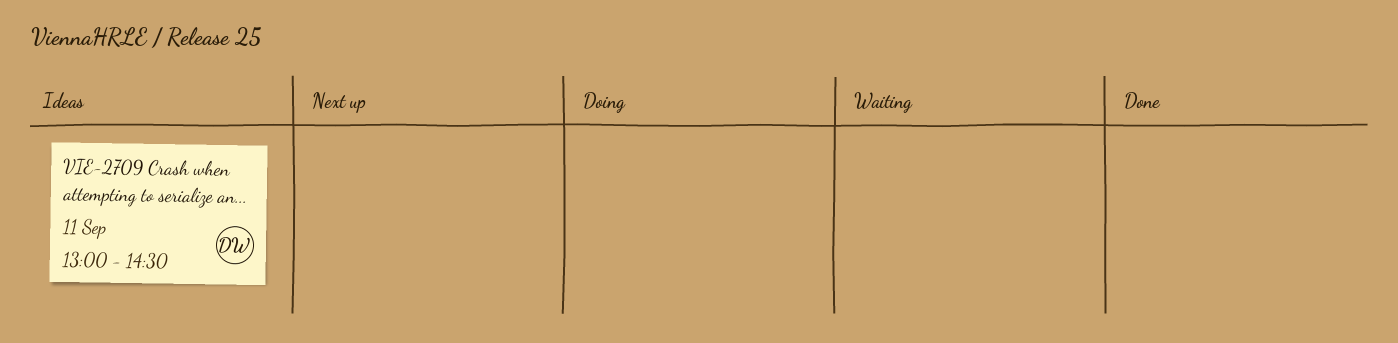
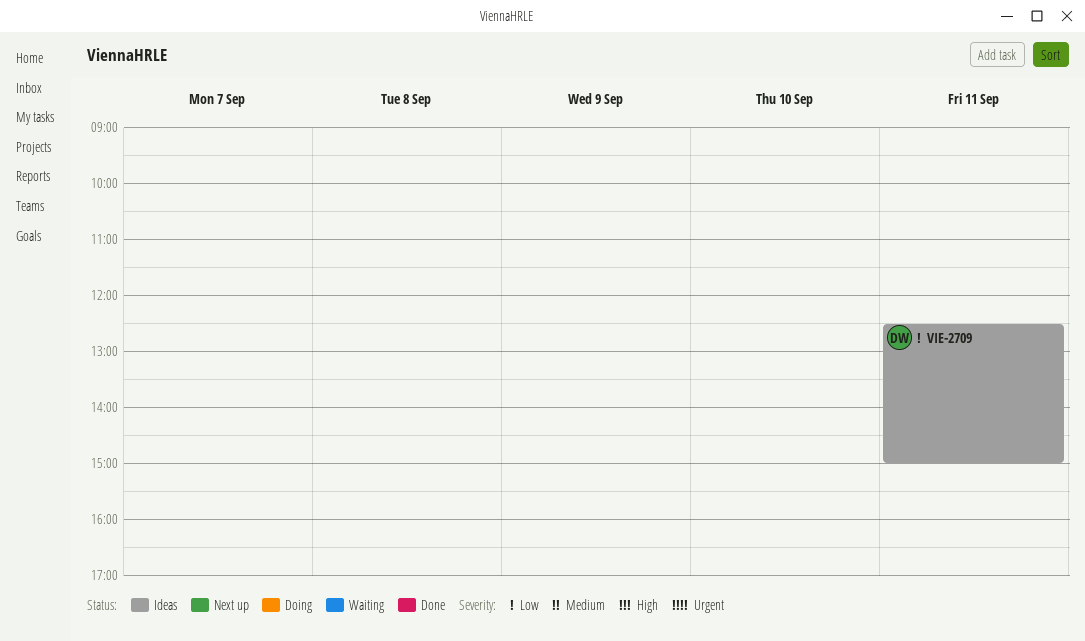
VIE-2709, begins: 13:00 -> 12:30
VIE-2709, ends: 14:30 -> 15:00

